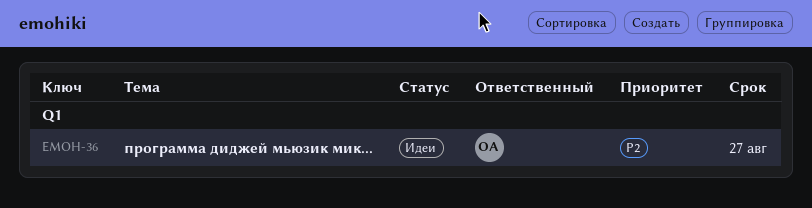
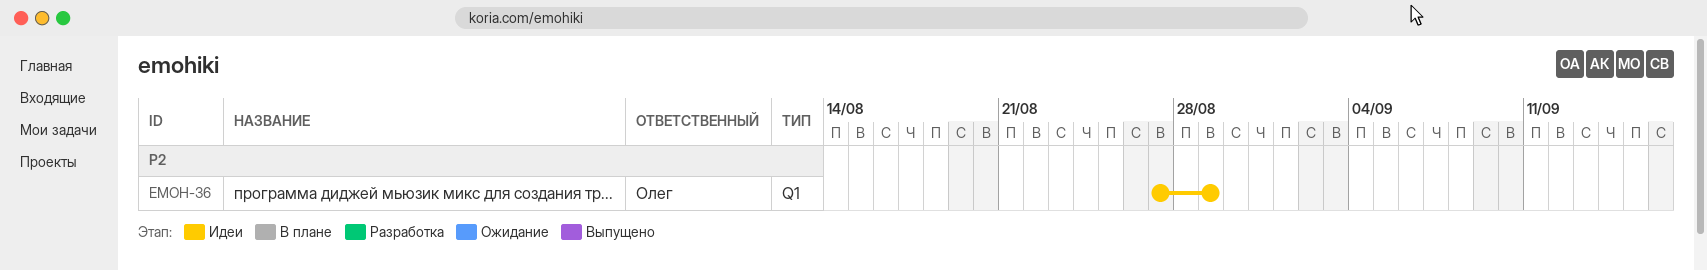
EMOH-36, due: Aug 27 -> Aug 29

